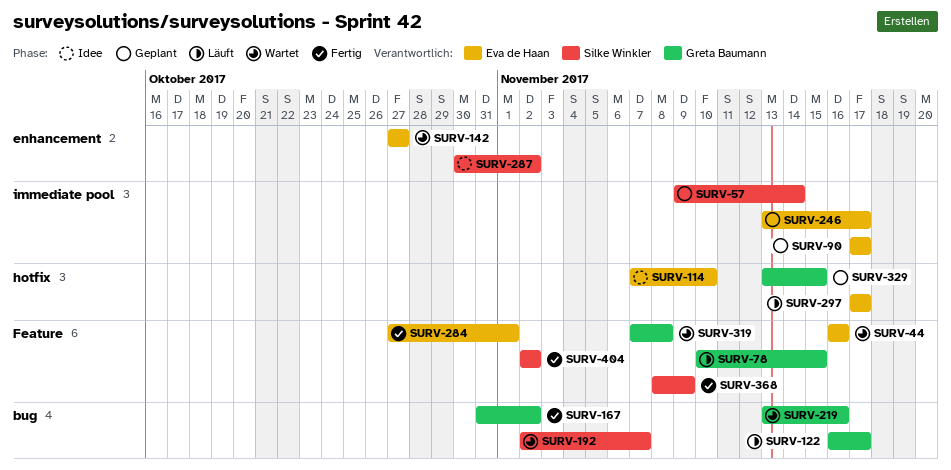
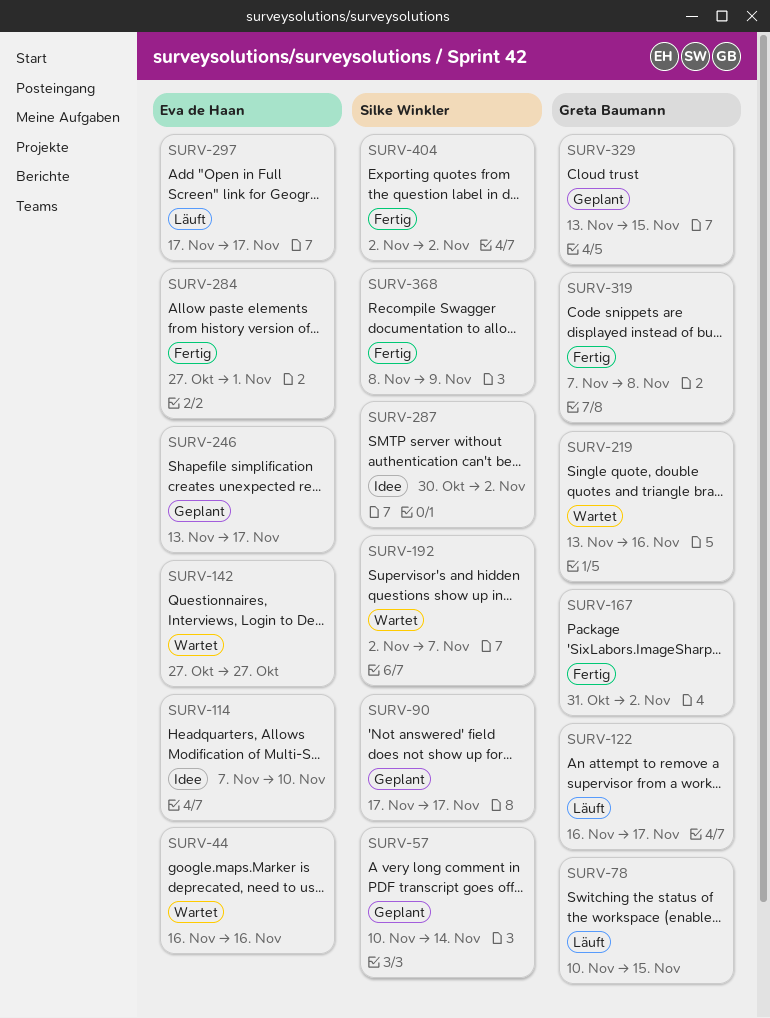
SURV-57, start: Nov 9 -> Nov 10
SURV-90, owner: Eva de Haan -> Silke Winkler
SURV-319, status: Wartet -> Fertig

